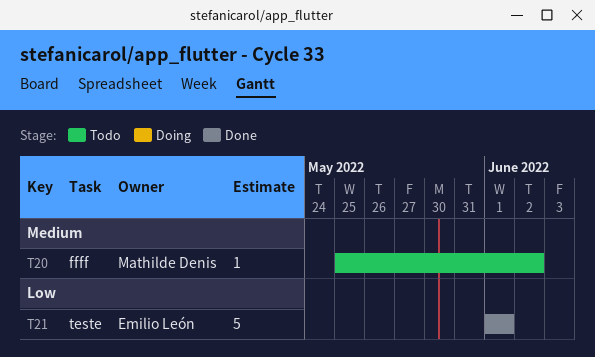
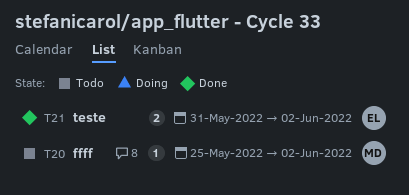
T21, estimate: 5 -> 2
T21, start: Jun 1 -> May 31
T21, due: Jun 1 -> Jun 2

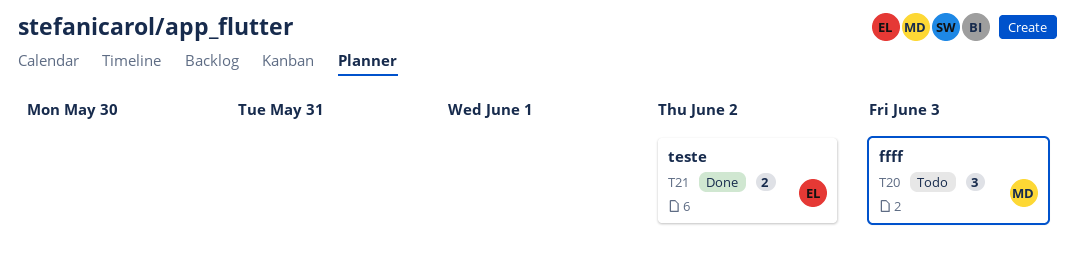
T20, estimate: 1 -> 3
T20, due: Jun 2 -> Jun 3

